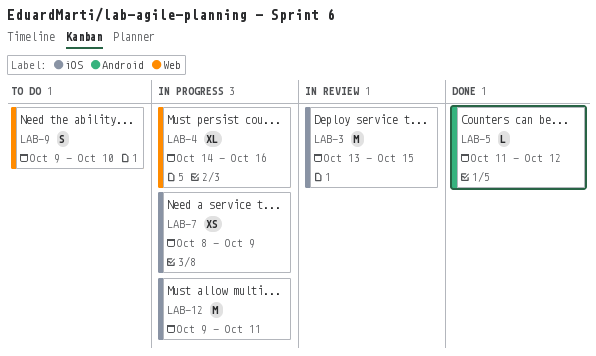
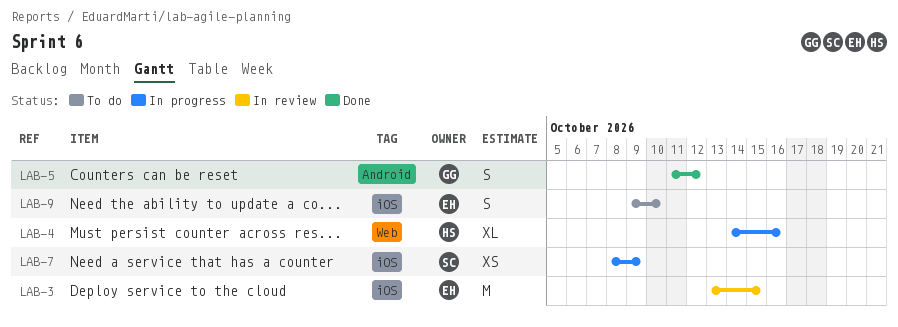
LAB-5, estimate: L -> S
LAB-9, label: Web -> iOS
LAB-12: present -> none

